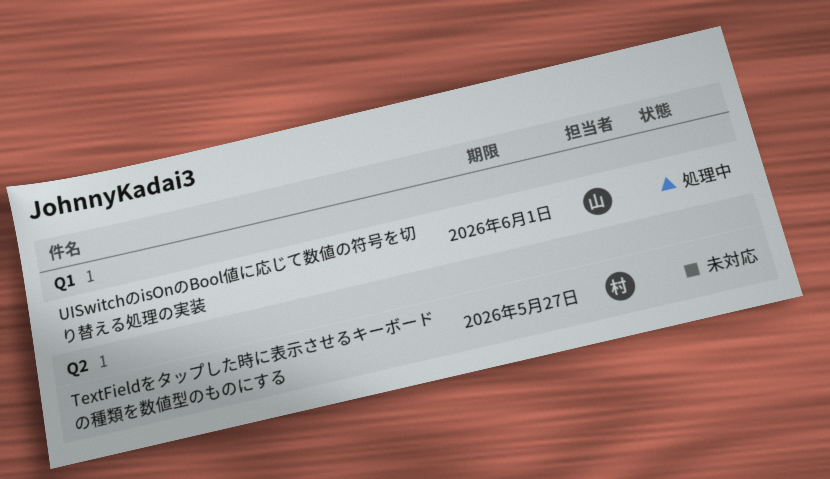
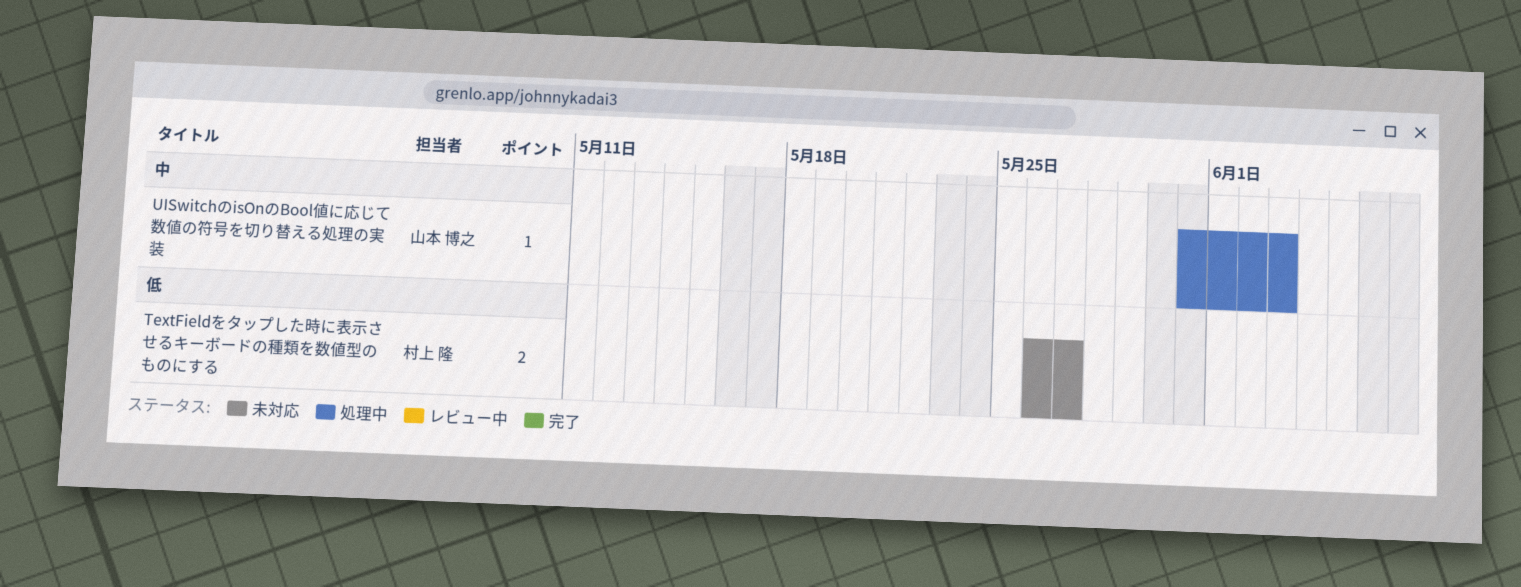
UISwitchのisOnのBool値に応じて数値の符号を切り替える処理の実装, due: Jun 1 -> Jun 3

